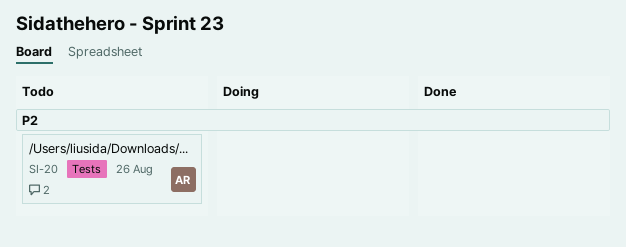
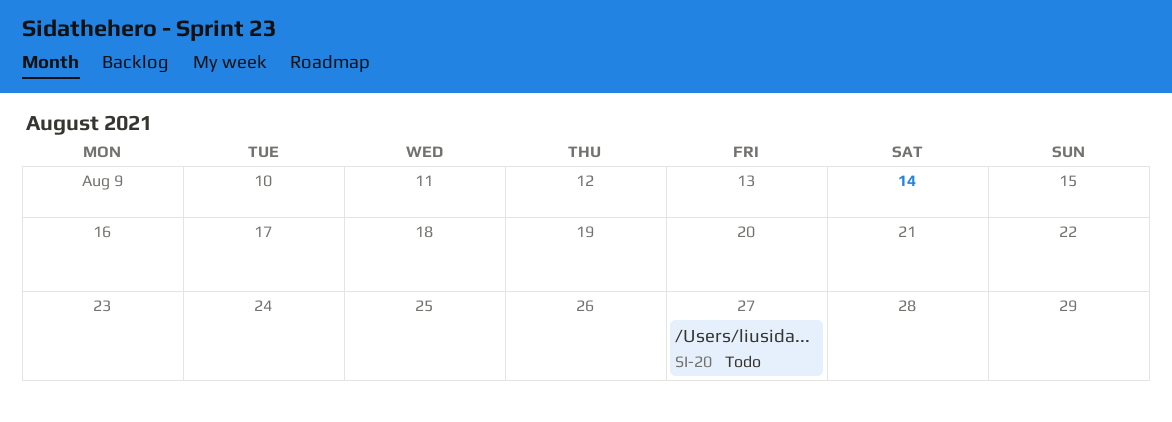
SI-20, due: Aug 26 -> Aug 27

